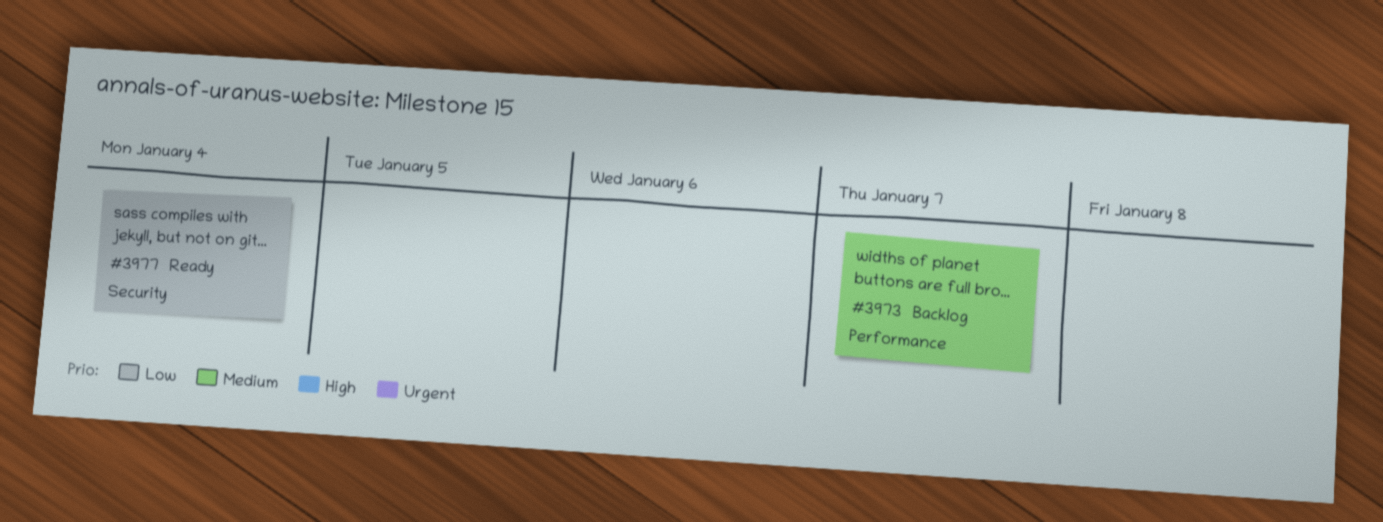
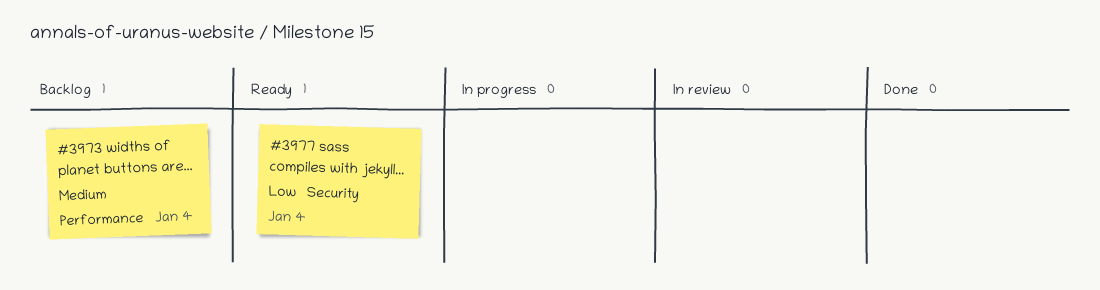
#3973, due: Jan 7 -> Jan 4

